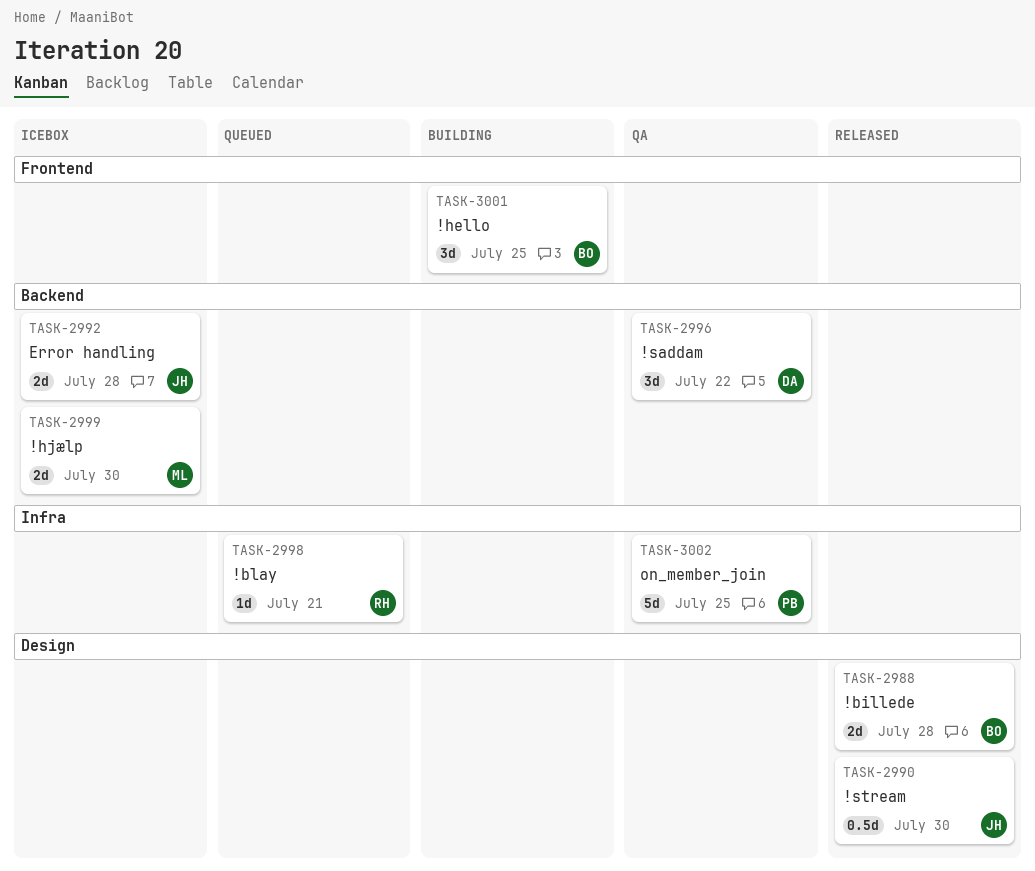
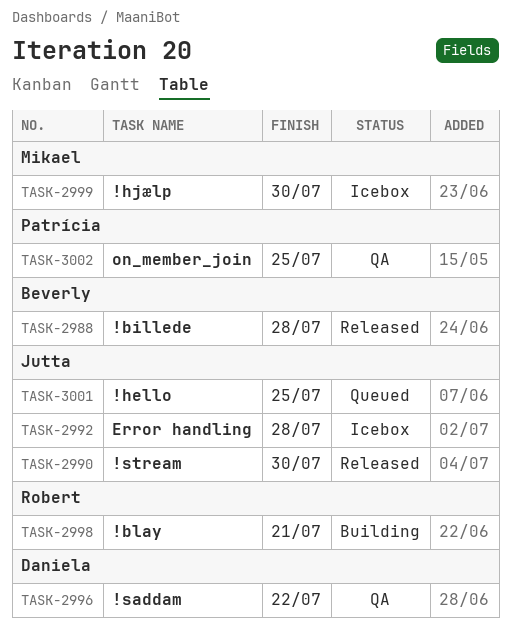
TASK-2998, status: Queued -> Building
TASK-3001, status: Building -> Queued
TASK-3001, owner: Beverly -> Jutta

